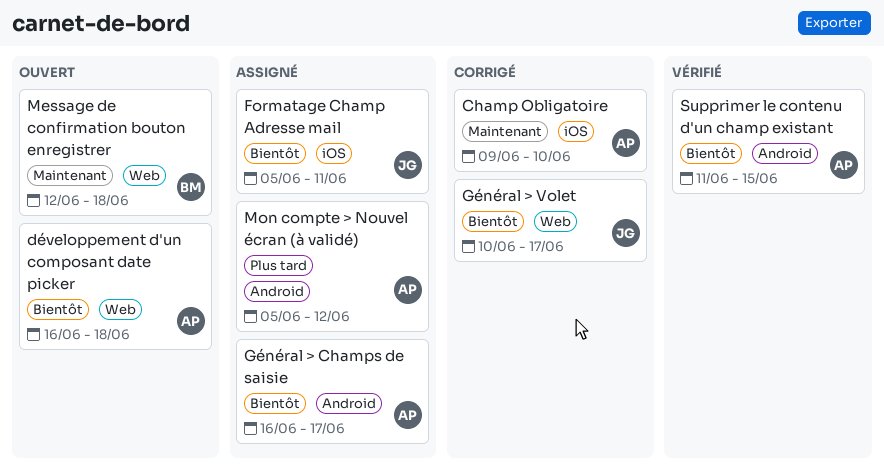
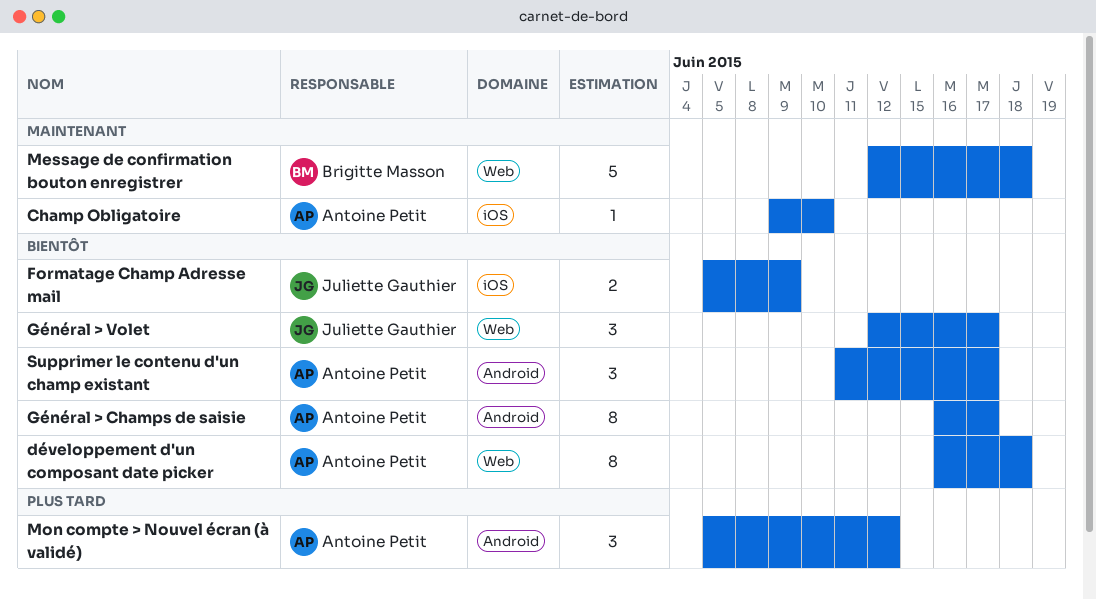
Formatage Champ Adresse mail, due: Jun 11 -> Jun 9
Général > Volet, start: Jun 10 -> Jun 12
Supprimer le contenu d'un champ existant, due: Jun 15 -> Jun 17

